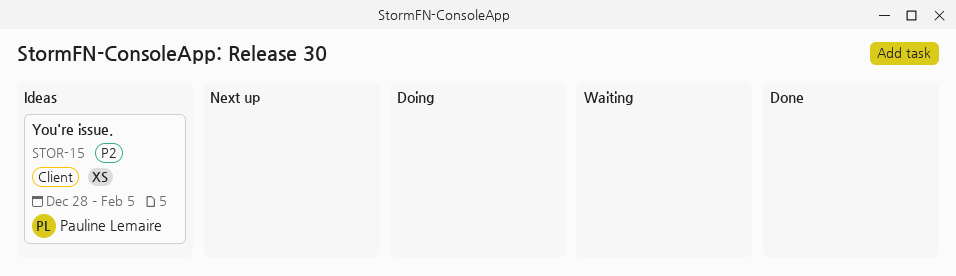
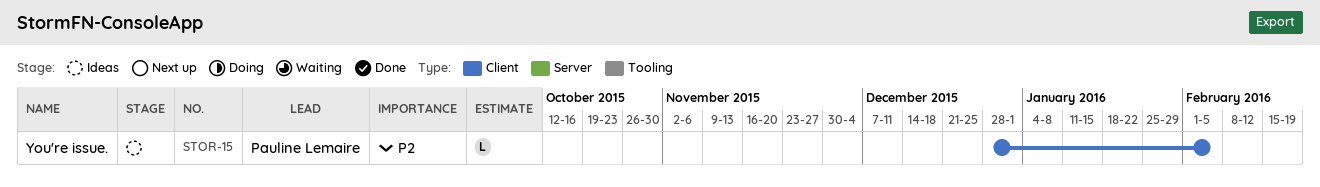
STOR-15, estimate: XS -> L

